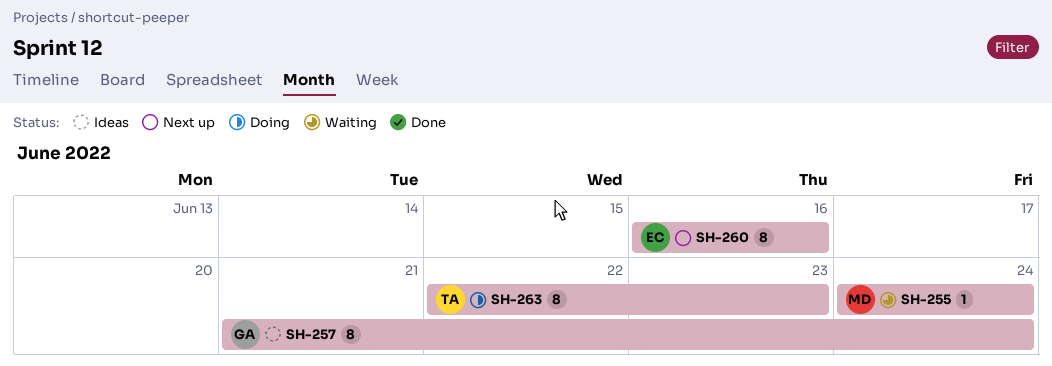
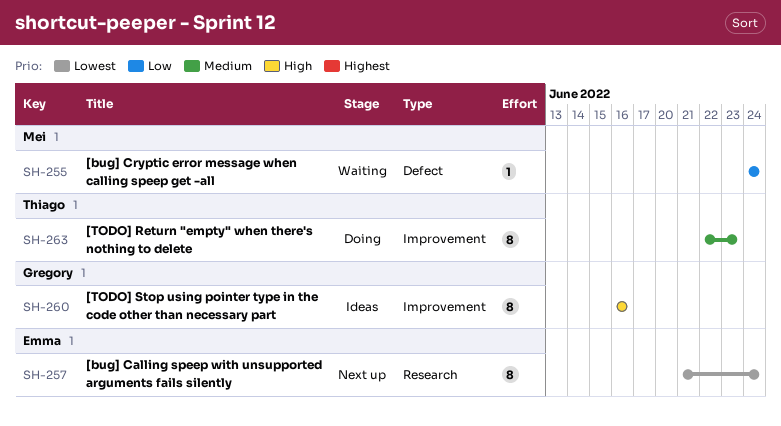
SH-257, status: Ideas -> Next up
SH-257, owner: Gregory -> Emma
SH-260, status: Next up -> Ideas
SH-260, owner: Emma -> Gregory

